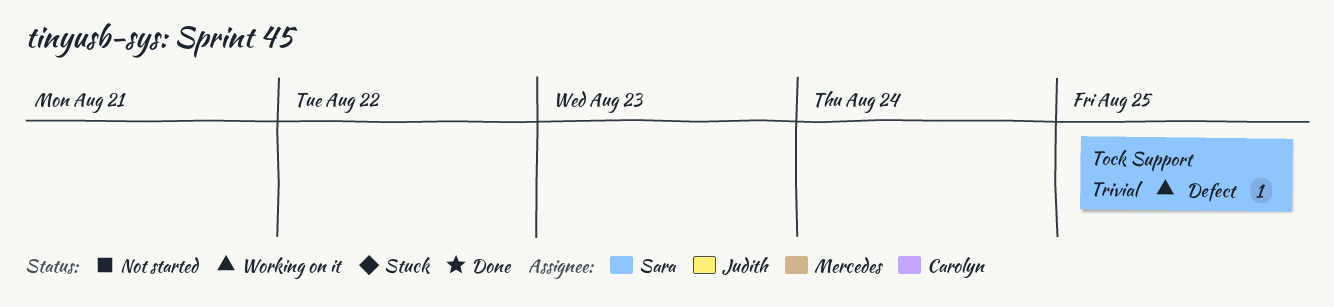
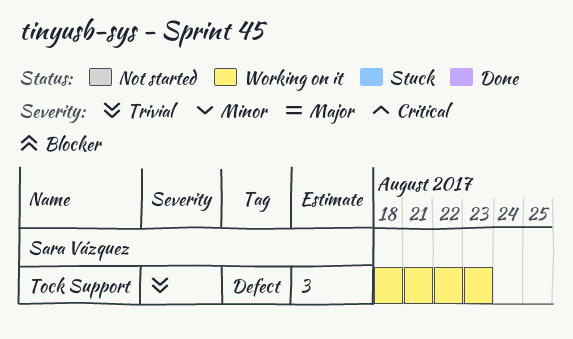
Tock Support, estimate: 1 -> 3
Tock Support, due: Aug 25 -> Aug 23

